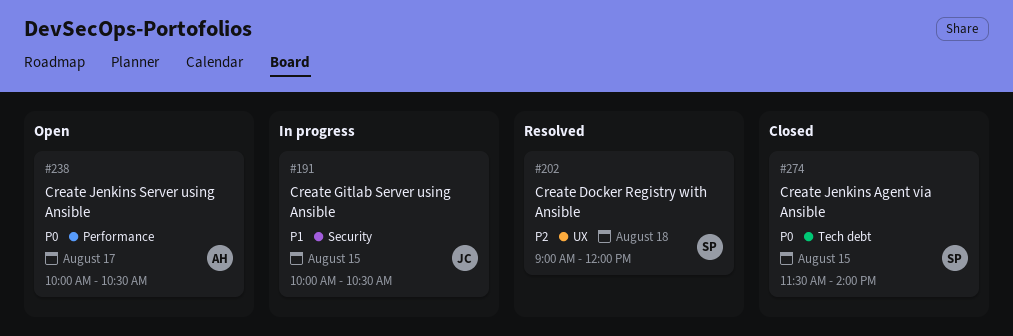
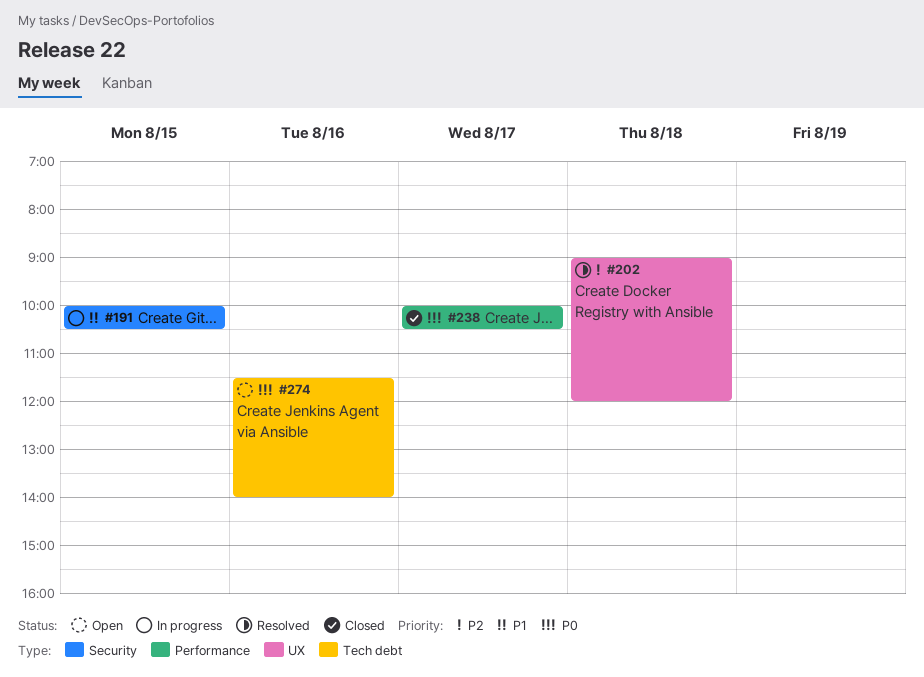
#238, status: Open -> Closed
#274, status: Closed -> Open
#274, day: Aug 15 -> Aug 16

